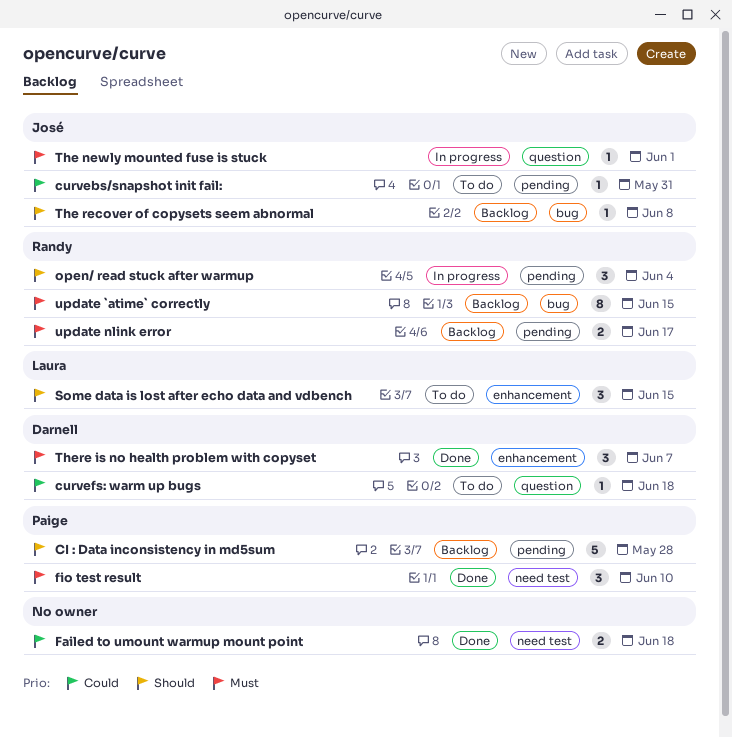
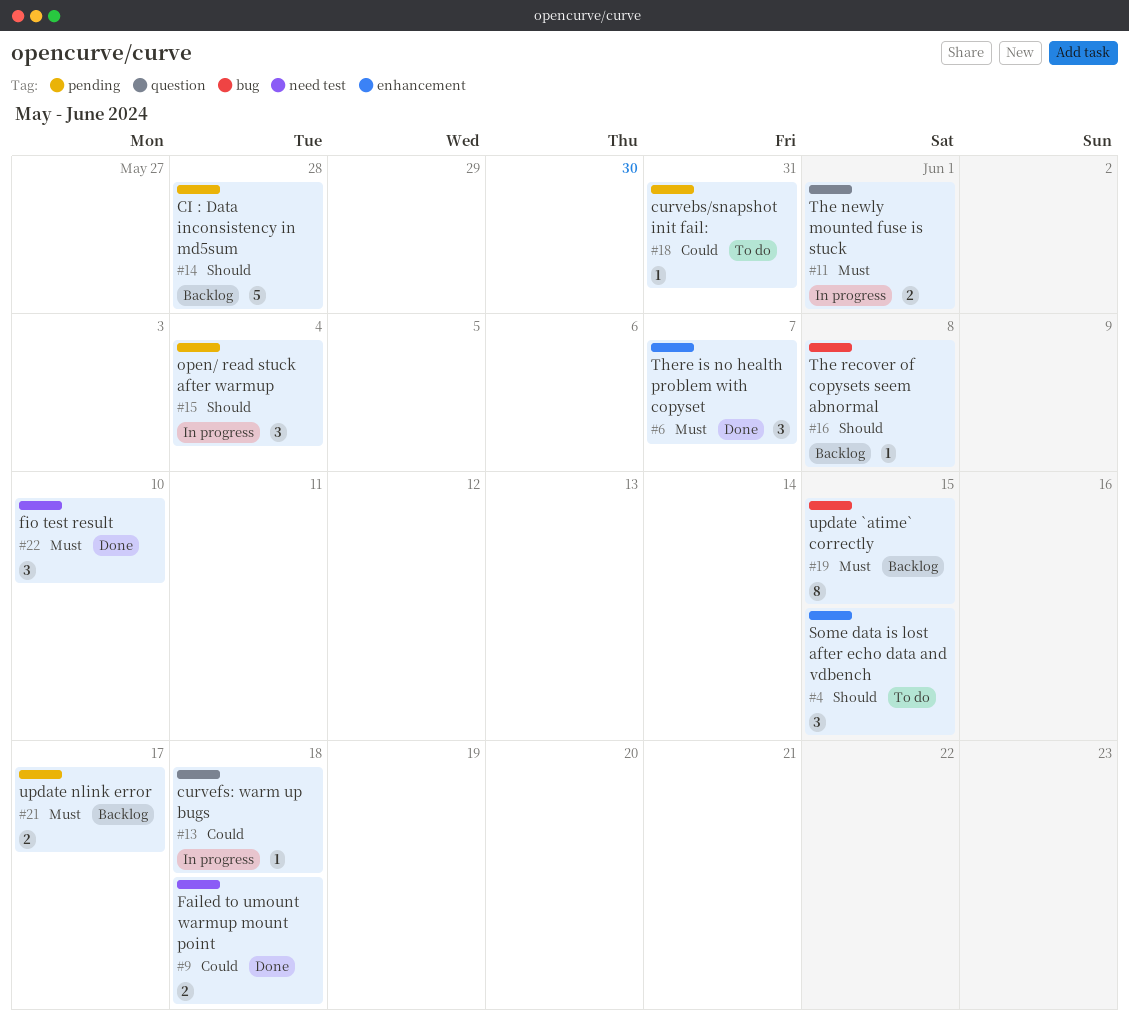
curvefs: warm up bugs, status: To do -> In progress
The newly mounted fuse is stuck, estimate: 1 -> 2

